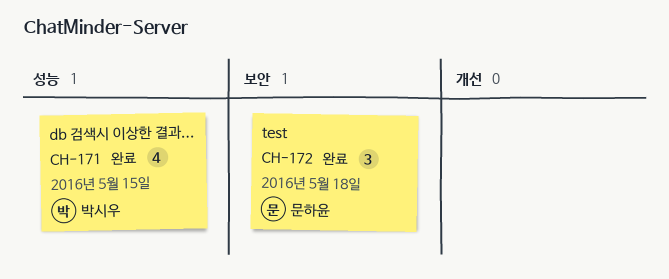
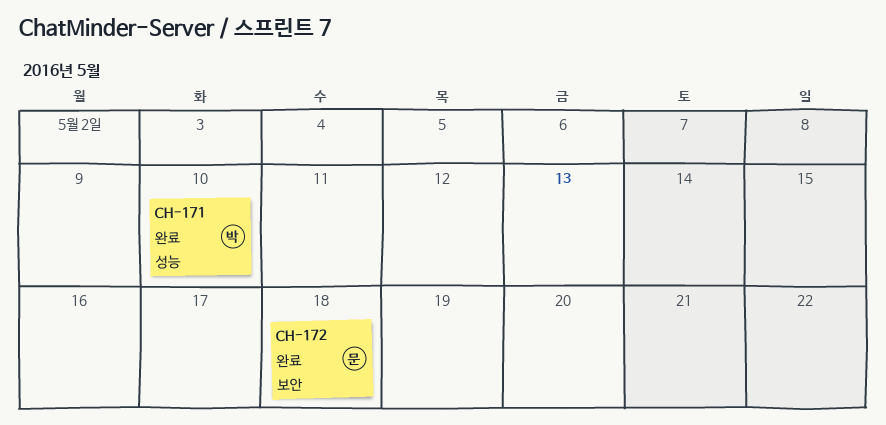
CH-171, due: May 15 -> May 10

